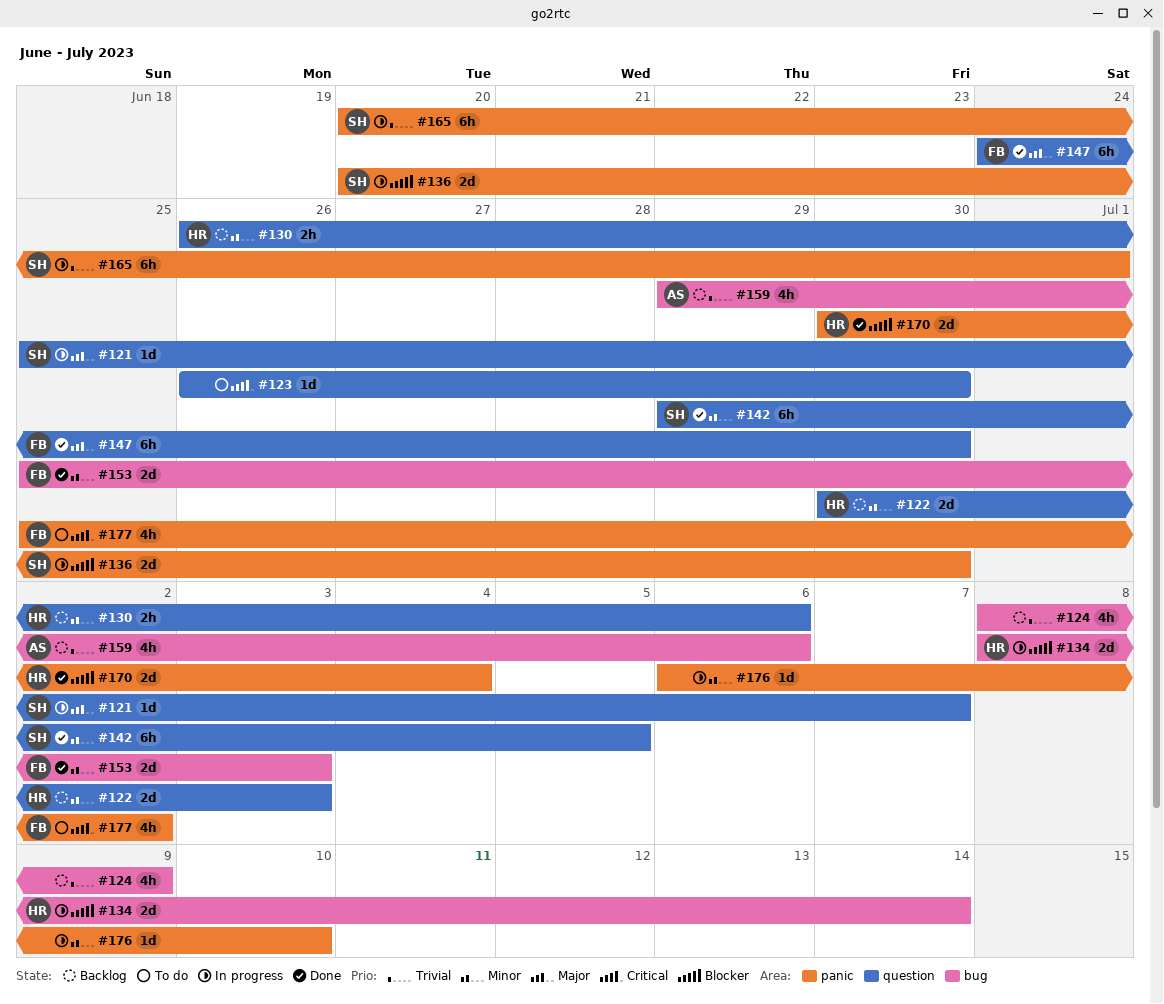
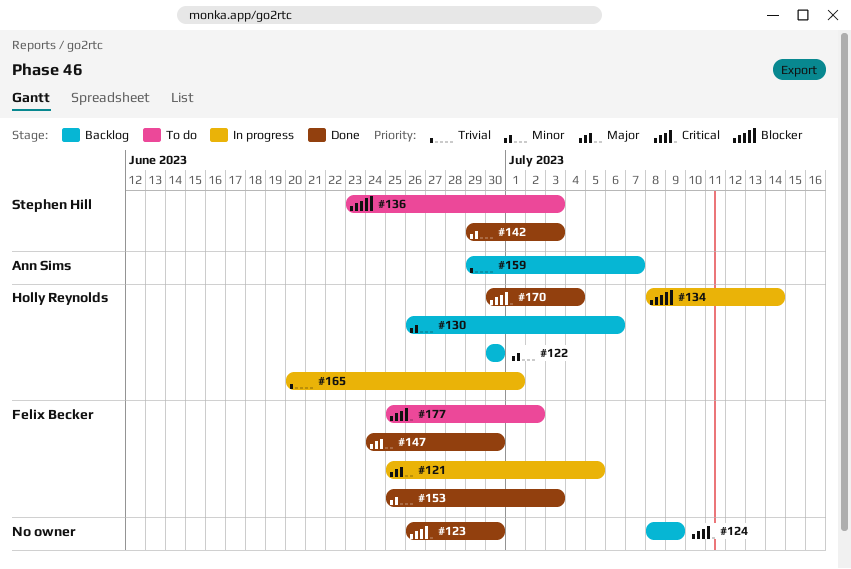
#121, owner: Stephen Hill -> Felix Becker
#121, due: Jul 7 -> Jul 5
#122, due: Jul 3 -> Jun 30
#123, status: To do -> Done
#124, priority: Trivial -> Critical
#136, status: In progress -> To do
#136, start: Jun 20 -> Jun 23
#136, due: Jun 30 -> Jul 3
#142, due: Jul 5 -> Jul 3
#159, due: Jul 6 -> Jul 7
#165, owner: Stephen Hill -> Holly Reynolds
#170, priority: Blocker -> Critical
#176: present -> none

